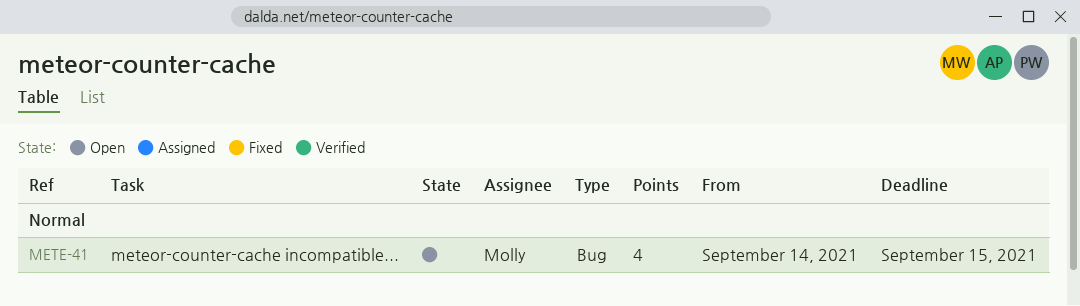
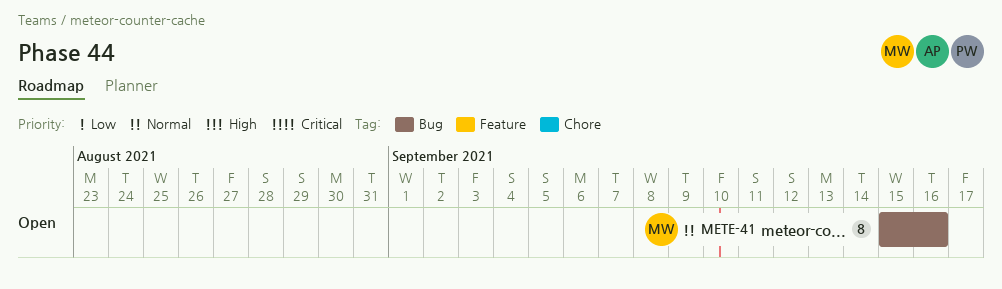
METE-41, estimate: 4 -> 8
METE-41, start: Sep 14 -> Sep 15
METE-41, due: Sep 15 -> Sep 16

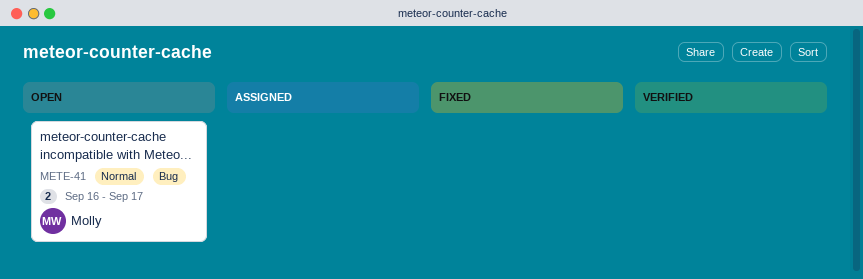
METE-41, estimate: 8 -> 2
METE-41, start: Sep 15 -> Sep 16
METE-41, due: Sep 16 -> Sep 17

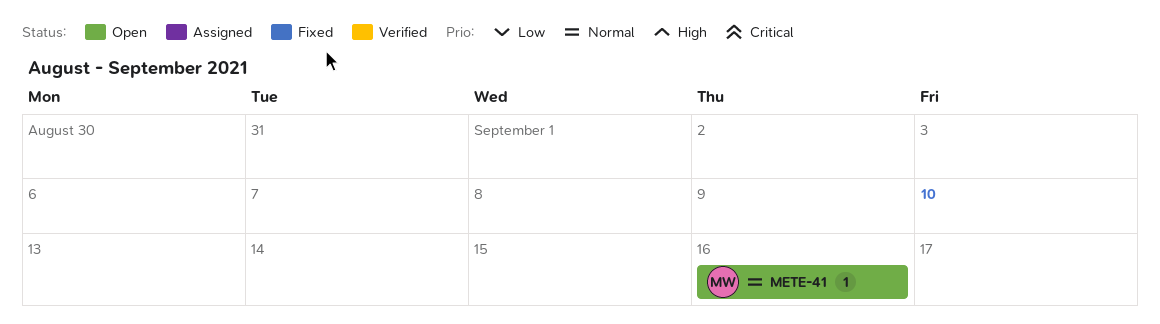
METE-41, estimate: 2 -> 1
METE-41, due: Sep 17 -> Sep 16

